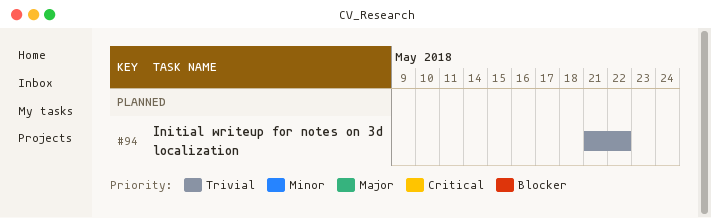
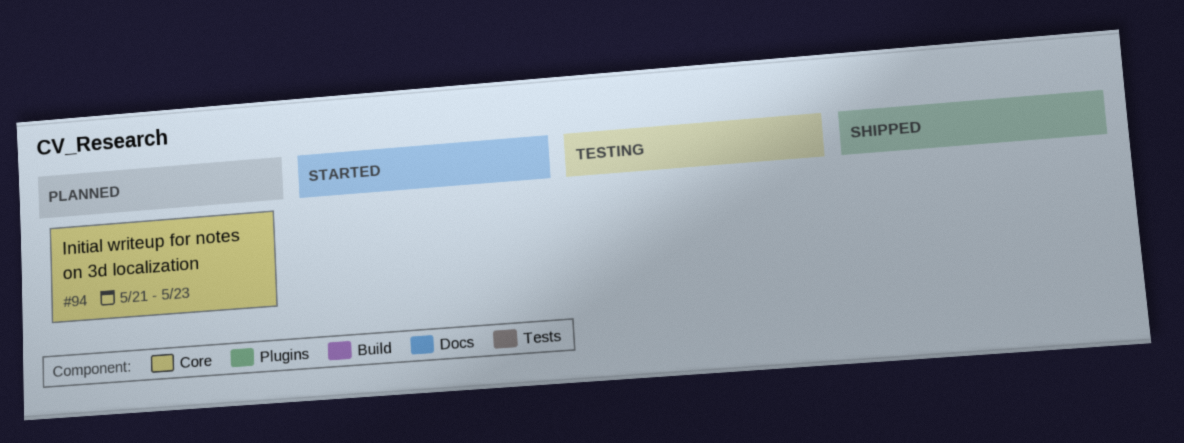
#94, due: May 22 -> May 23

